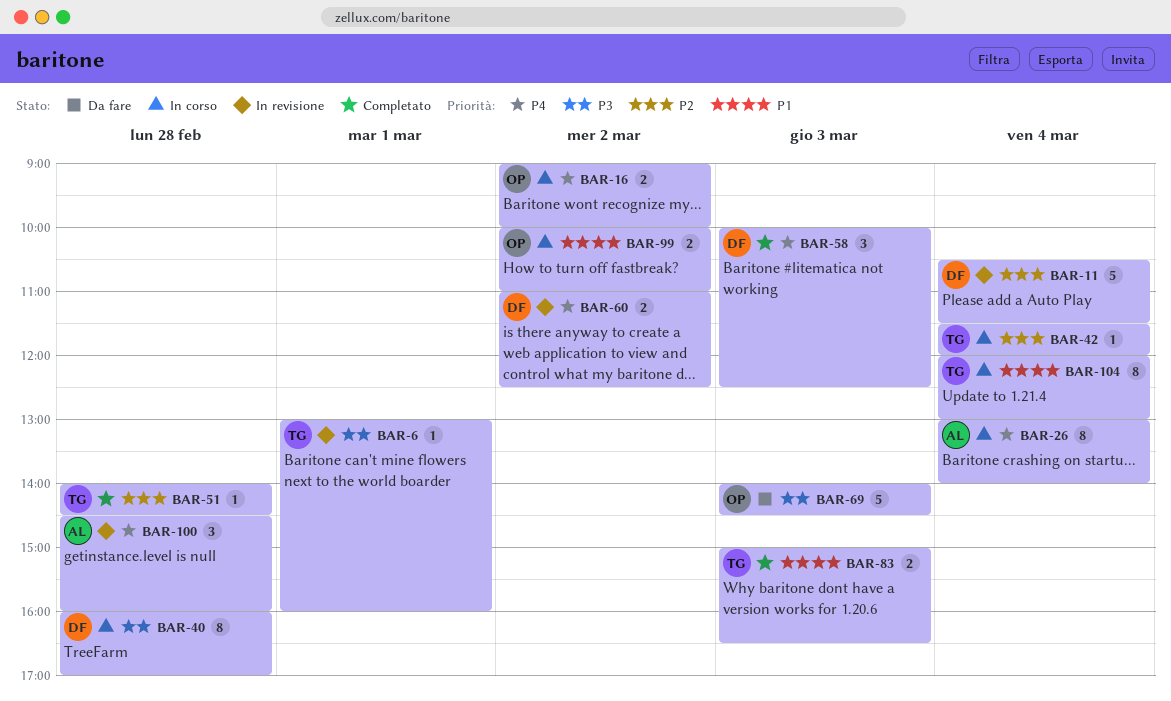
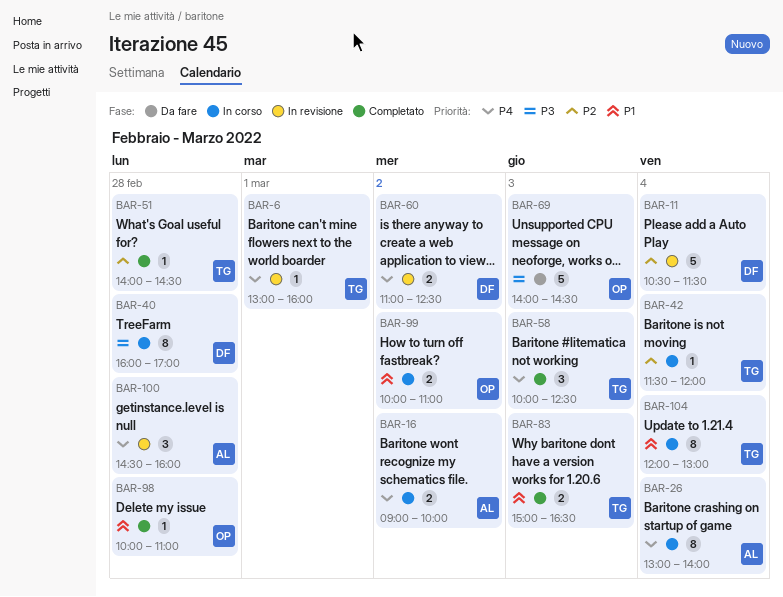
BAR-6, priority: P3 -> P4
BAR-16, owner: OP -> AL
BAR-58, owner: DF -> TG
BAR-98: none -> present

